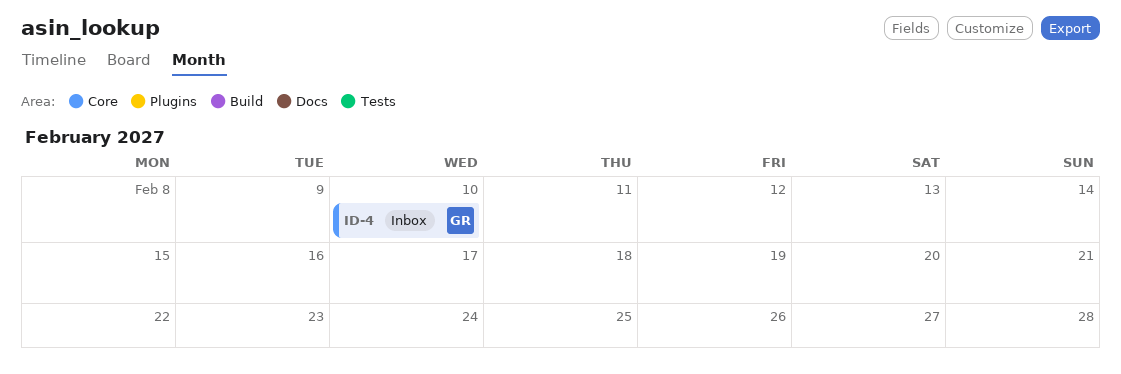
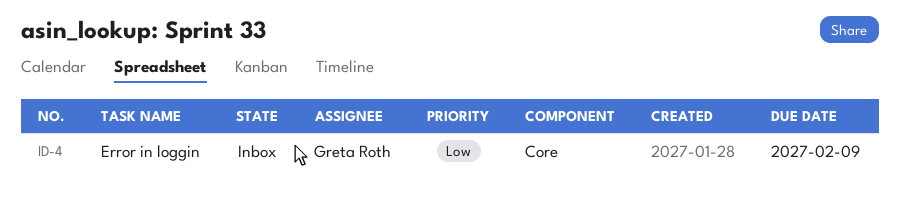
ID-4, due: Feb 10 -> Feb 9

